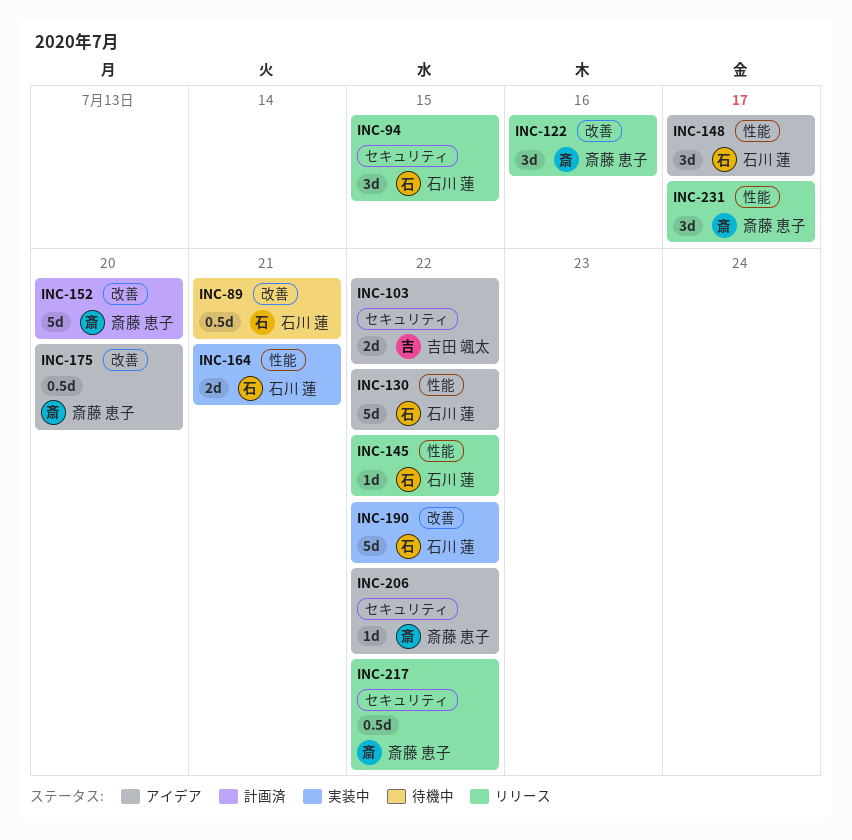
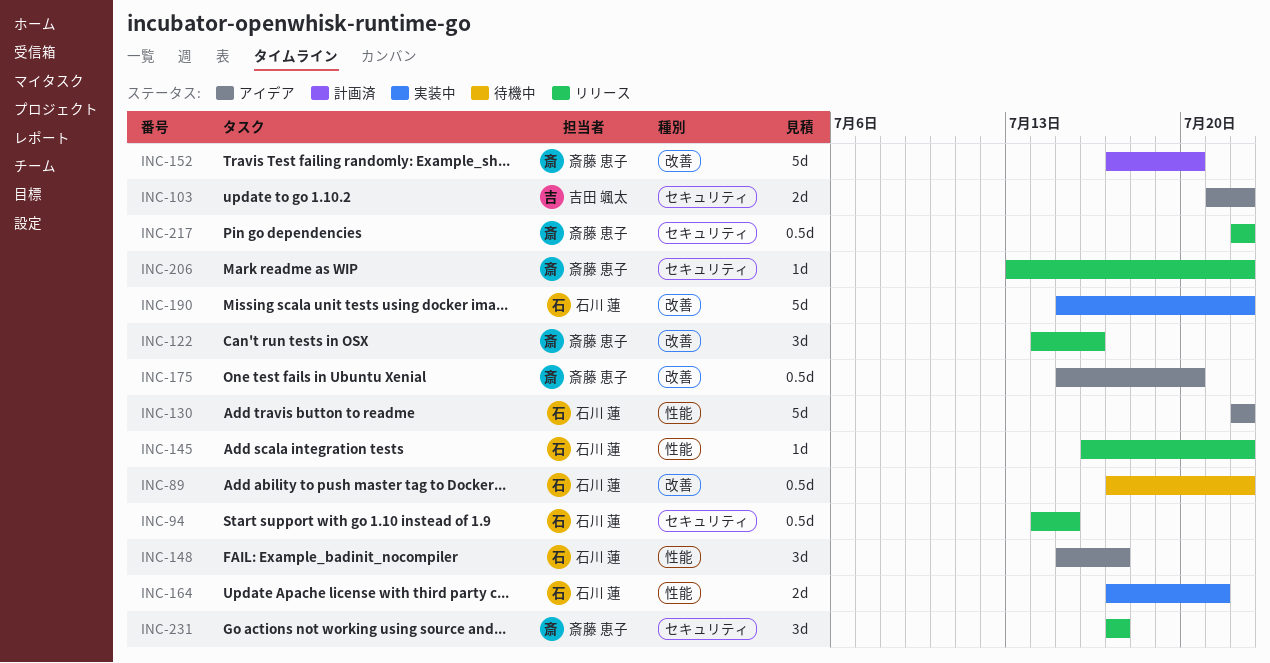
INC-89, due: Jul 21 -> Jul 22
INC-94, estimate: 3d -> 0.5d
INC-206, status: アイデア -> リリース
INC-231, label: 性能 -> セキュリティ

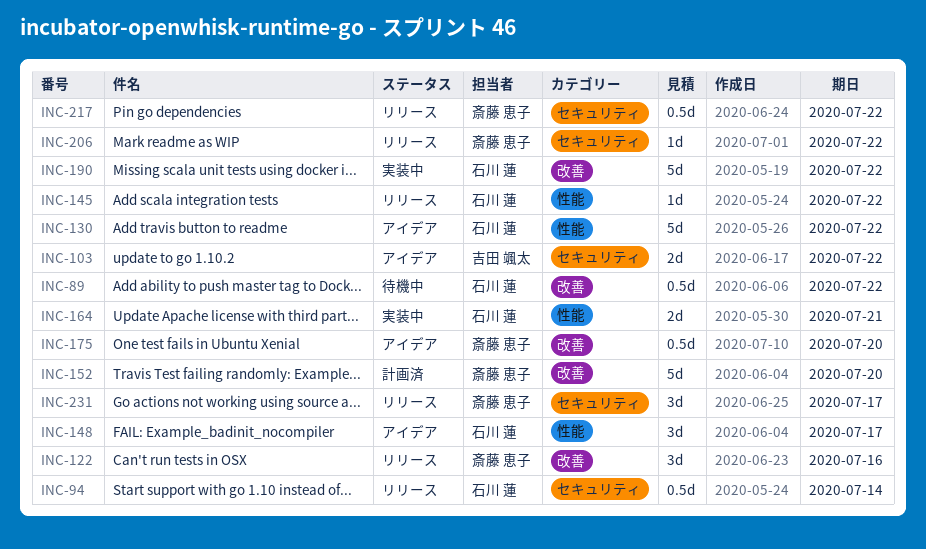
INC-94, due: Jul 15 -> Jul 14

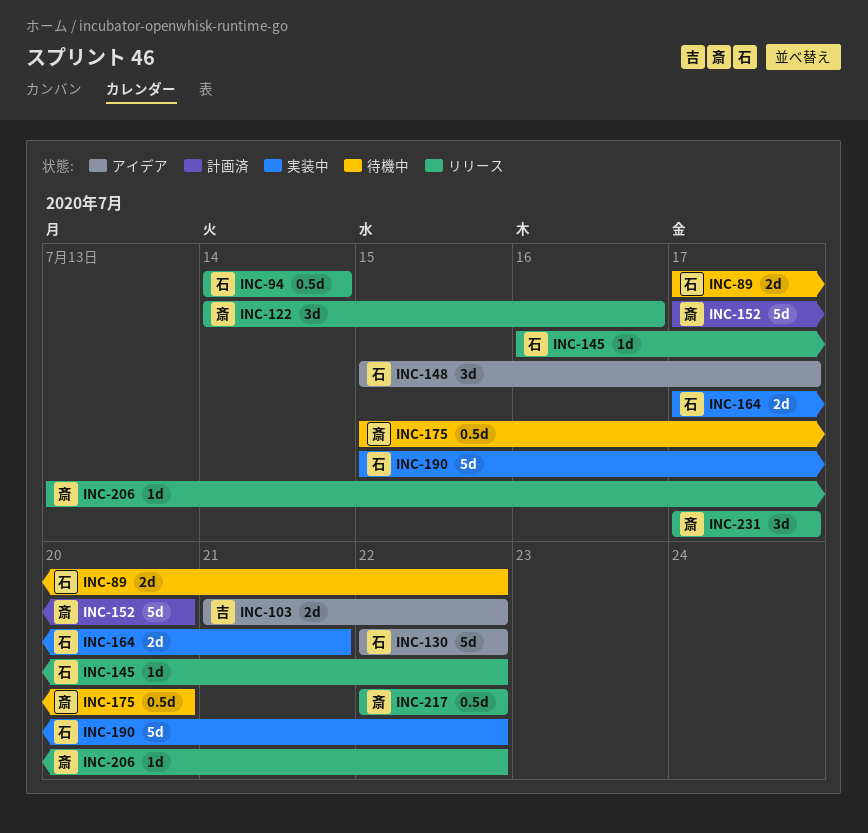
INC-89, estimate: 0.5d -> 2d
INC-175, status: アイデア -> 待機中

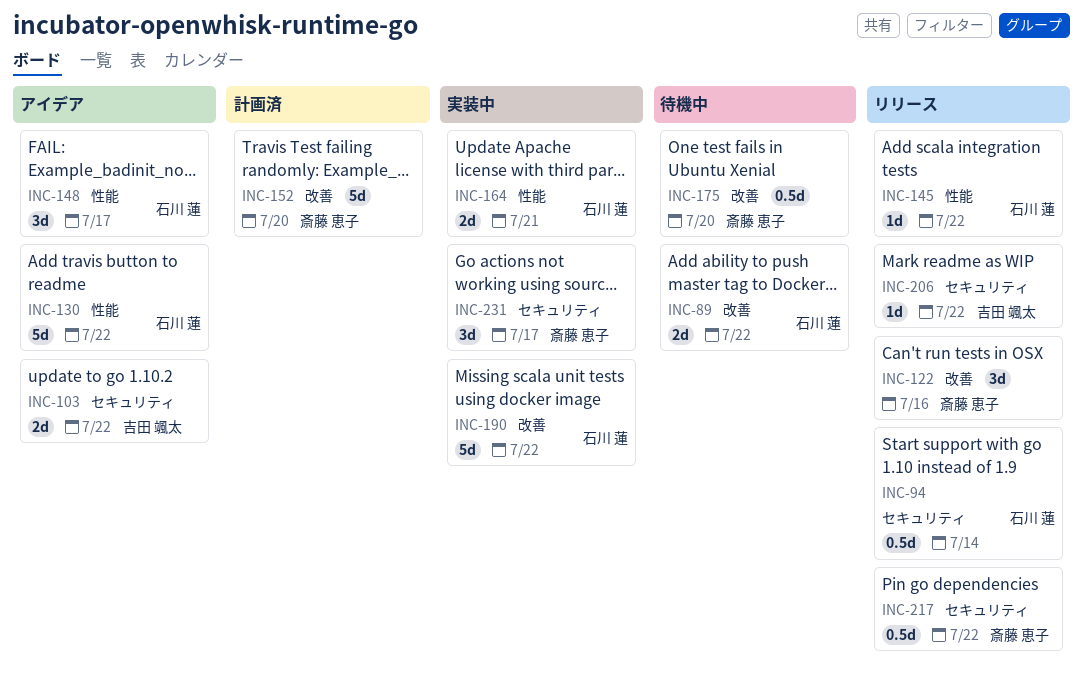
INC-206, owner: 斎藤 恵子 -> 吉田 颯太
INC-231, status: リリース -> 実装中

